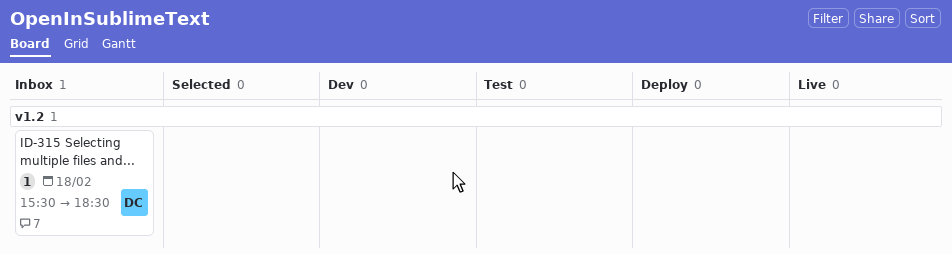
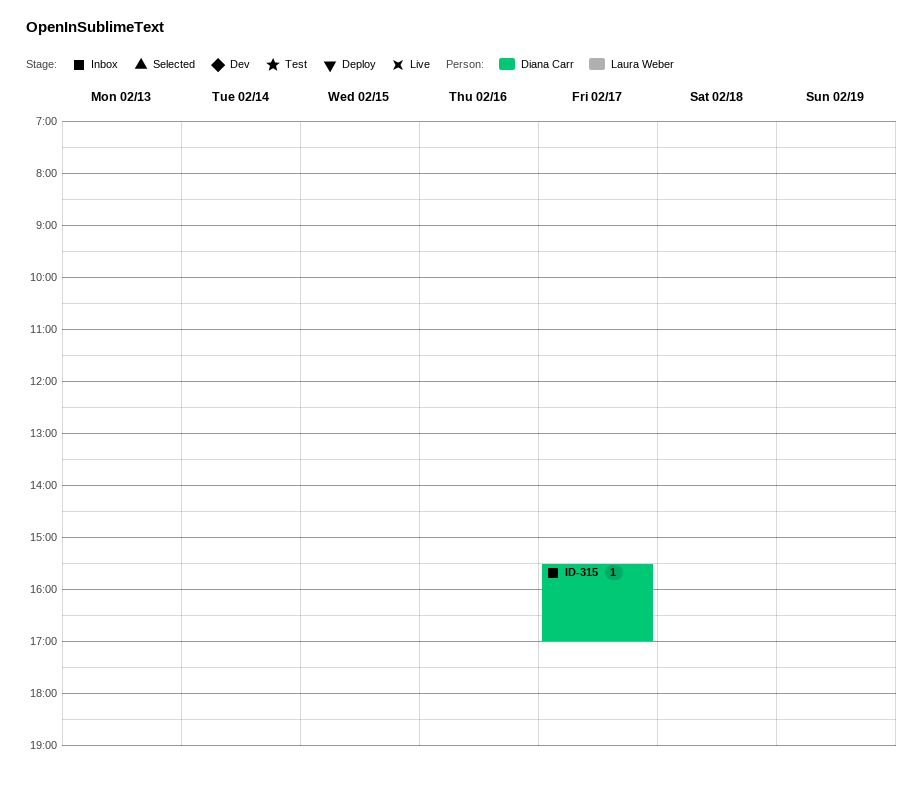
ID-315, day: Feb 18 -> Feb 17
ID-315, ends: 18:30 -> 17:00

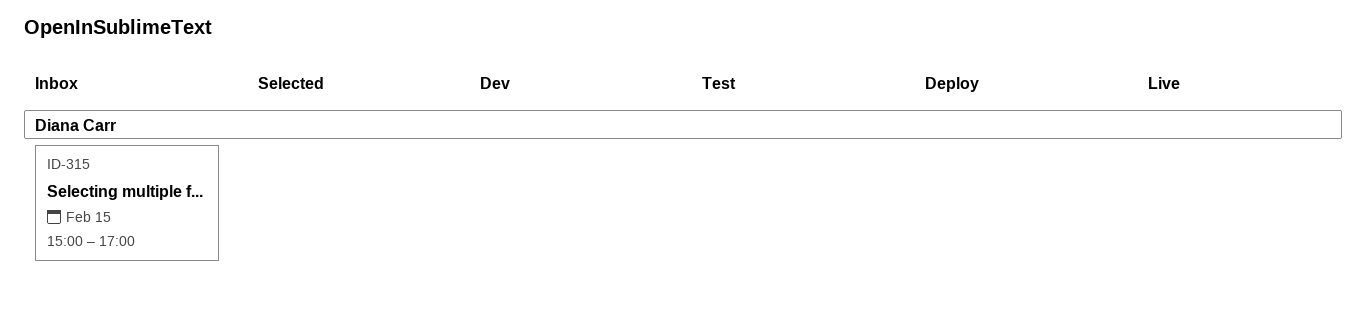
ID-315, day: Feb 17 -> Feb 15
ID-315, begins: 15:30 -> 15:00

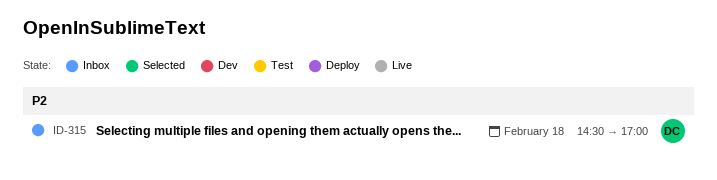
ID-315, day: Feb 15 -> Feb 18
ID-315, begins: 15:00 -> 14:30

